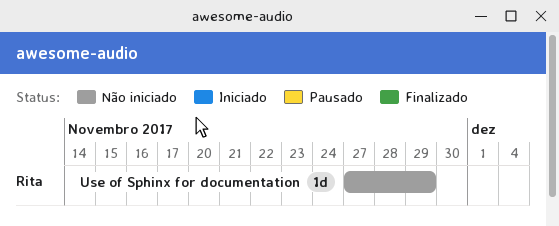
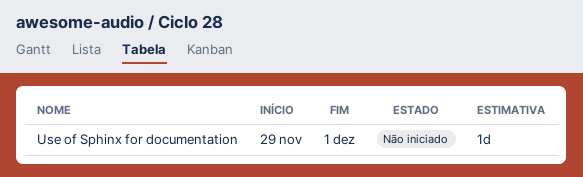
Use of Sphinx for documentation, start: Nov 27 -> Nov 29
Use of Sphinx for documentation, due: Nov 29 -> Dec 1

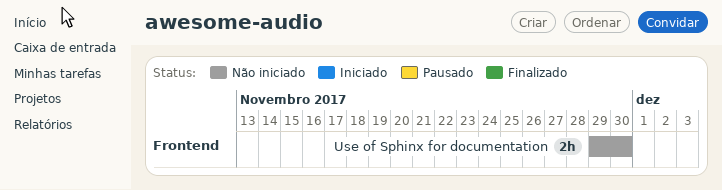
Use of Sphinx for documentation, estimate: 1d -> 2h
Use of Sphinx for documentation, due: Dec 1 -> Nov 30

